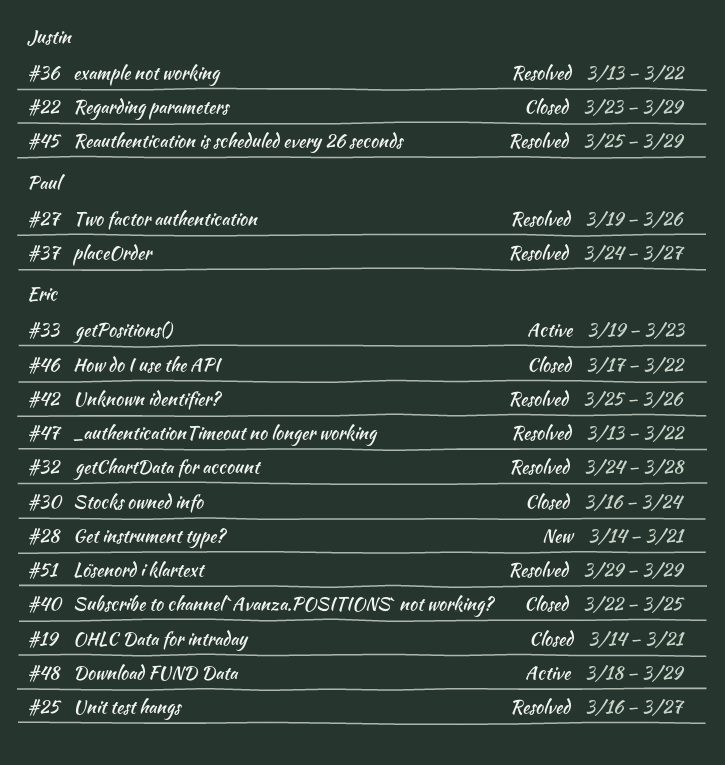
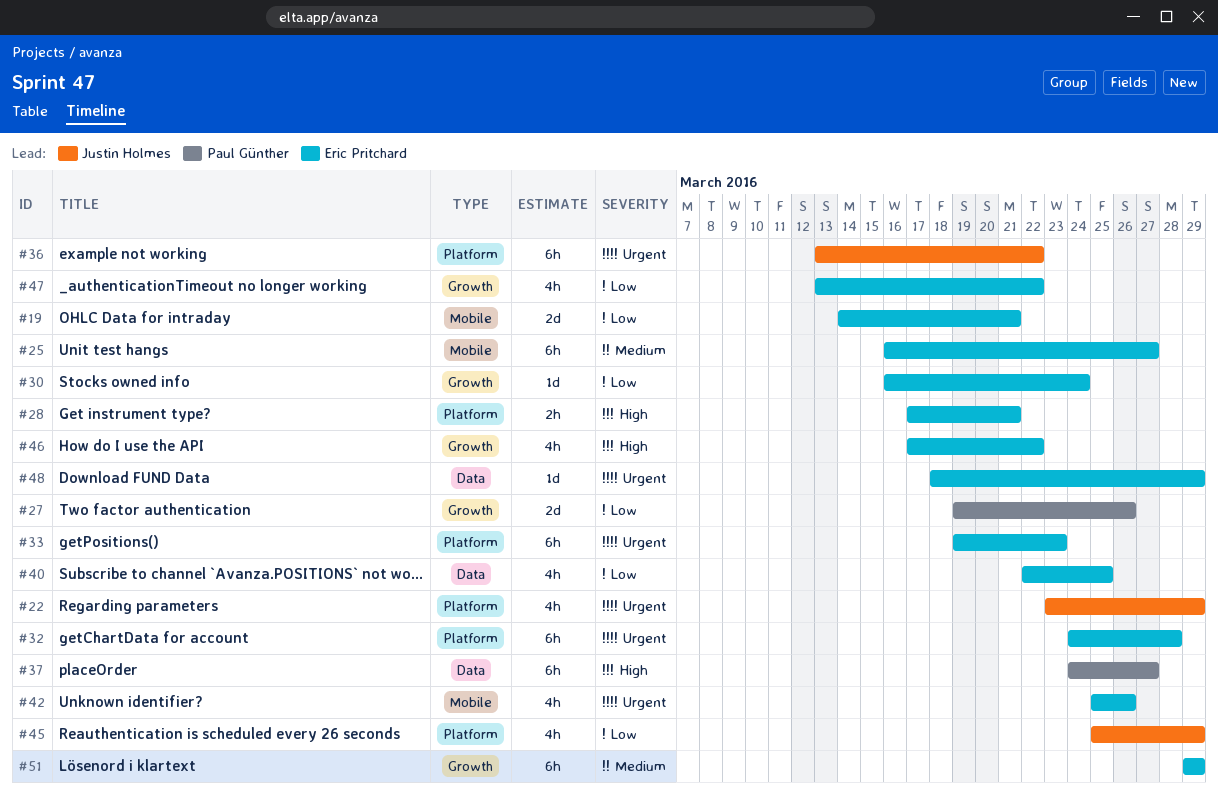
#28, start: Mar 14 -> Mar 17

